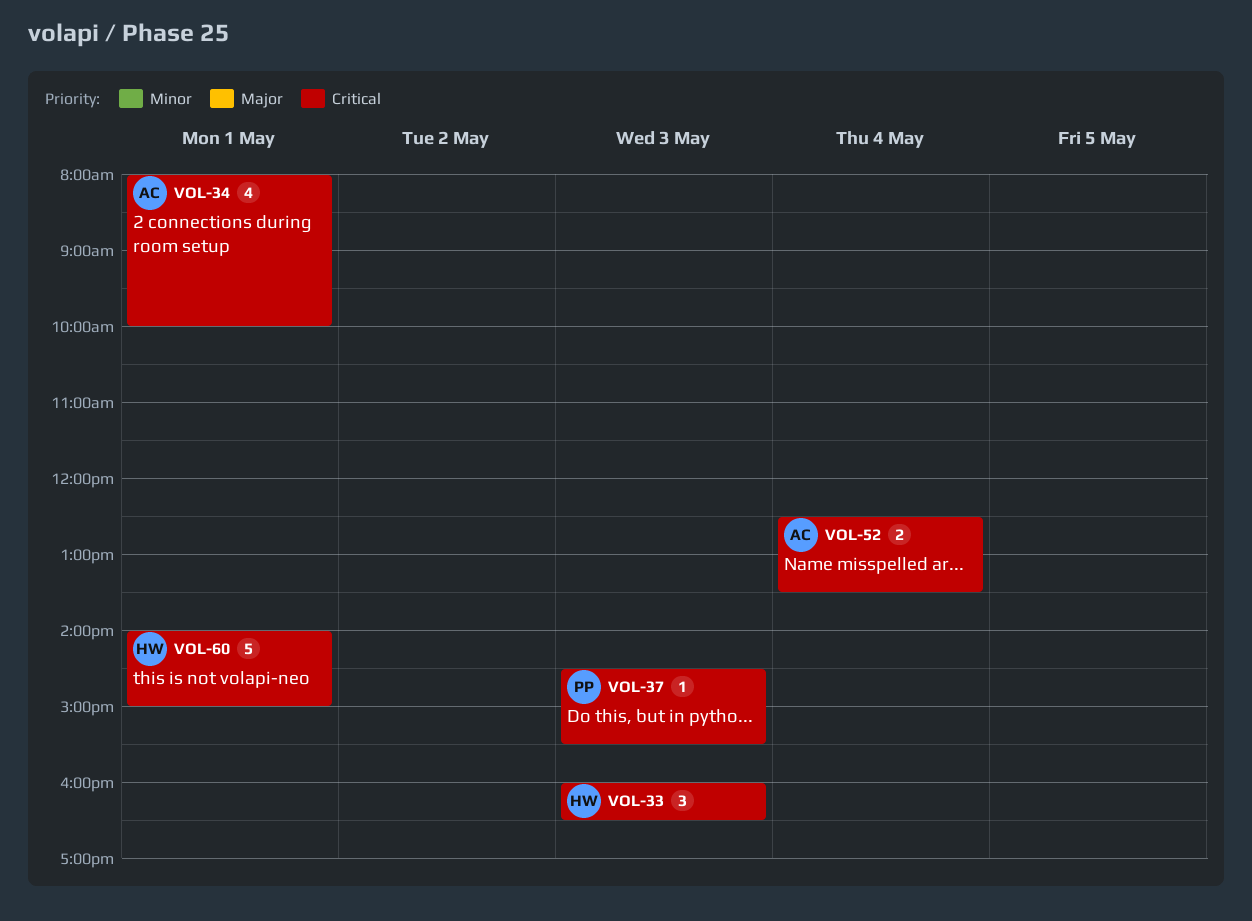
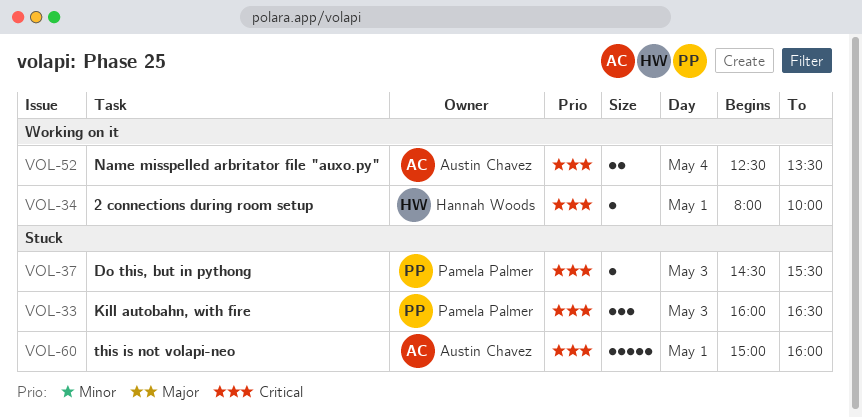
VOL-33, owner: Hannah Woods -> Pamela Palmer
VOL-34, owner: Austin Chavez -> Hannah Woods
VOL-34, estimate: 4 -> 1
VOL-60, owner: Hannah Woods -> Austin Chavez
VOL-60, begins: 14:00 -> 15:00
VOL-60, ends: 15:00 -> 16:00

